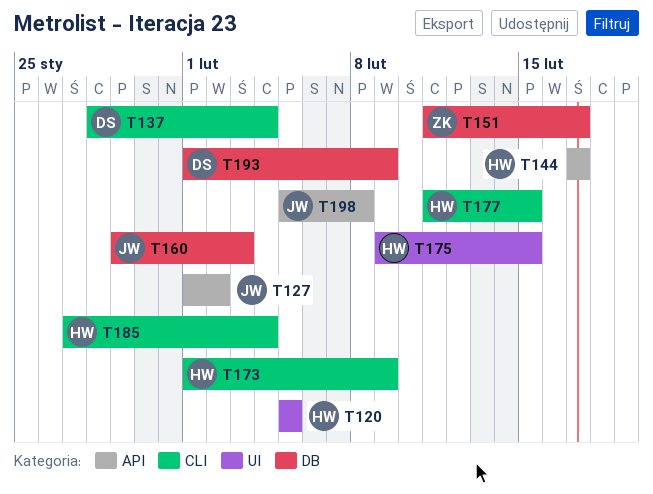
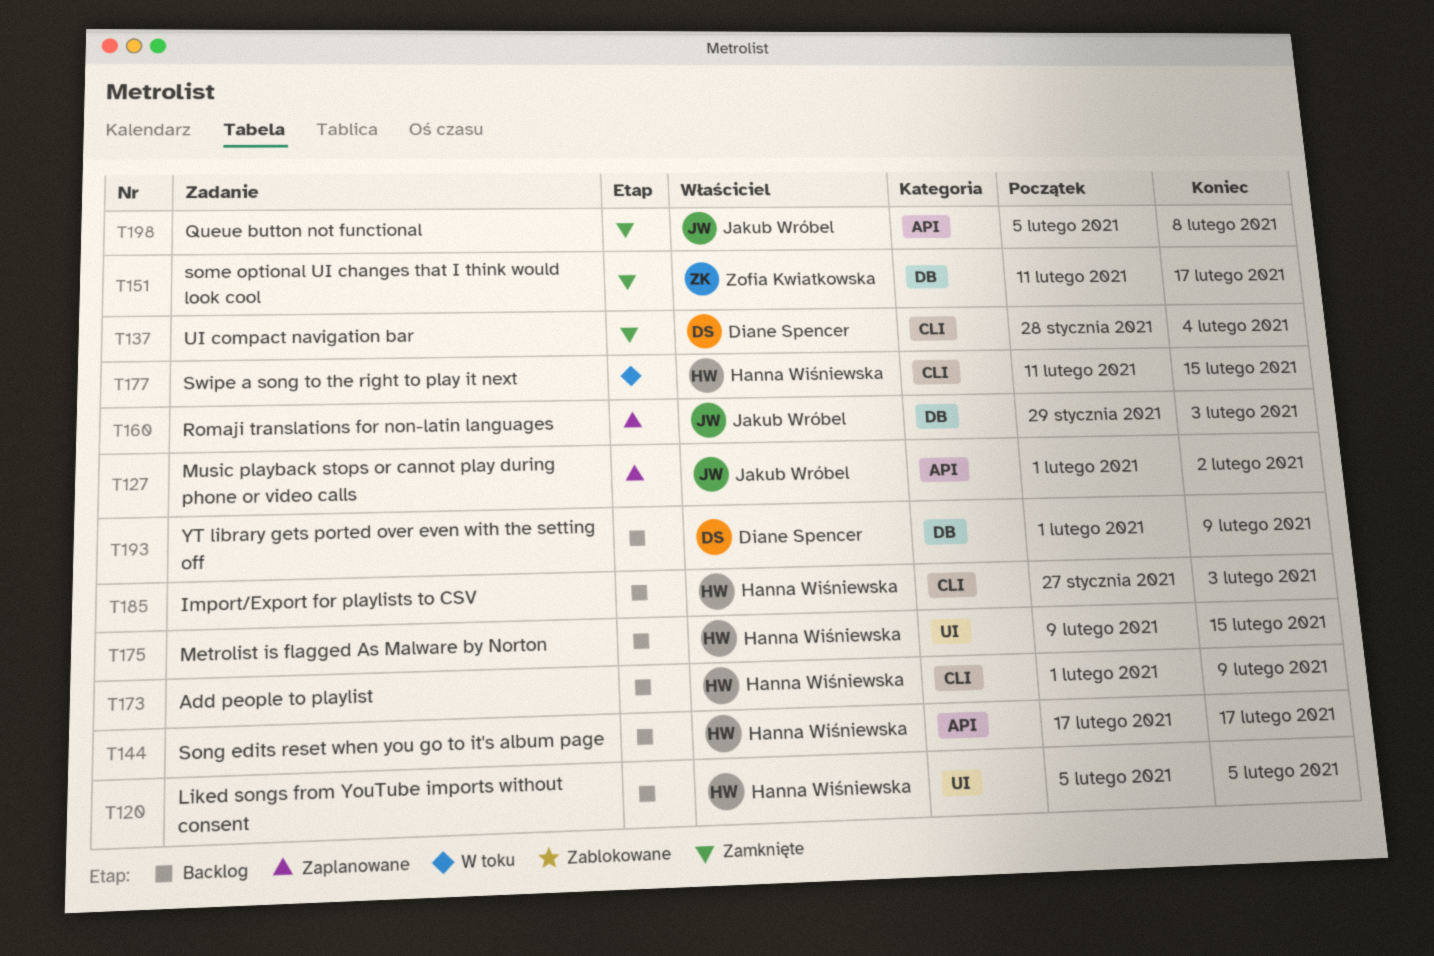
T185, due: Feb 4 -> Feb 3

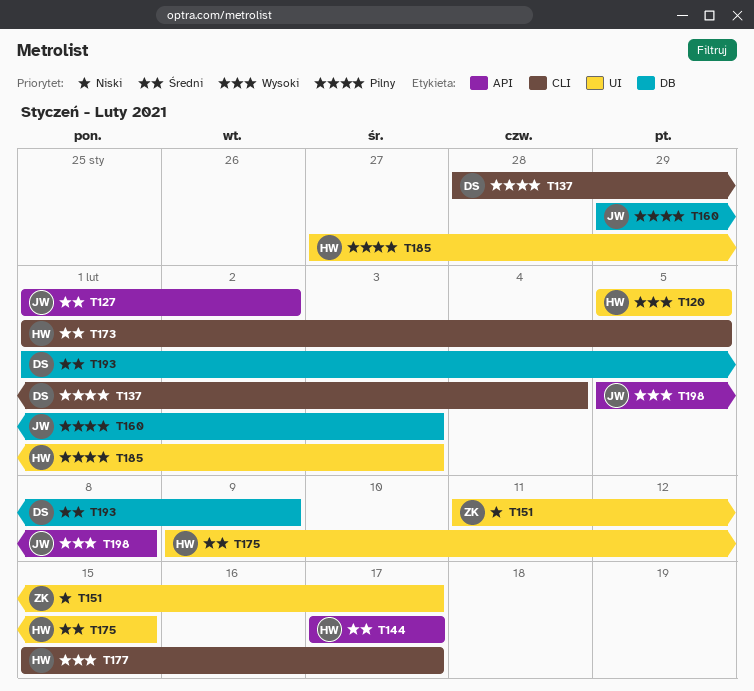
T151, label: DB -> UI
T173, due: Feb 9 -> Feb 5
T177, start: Feb 11 -> Feb 15
T177, due: Feb 15 -> Feb 17
T185, label: CLI -> UI

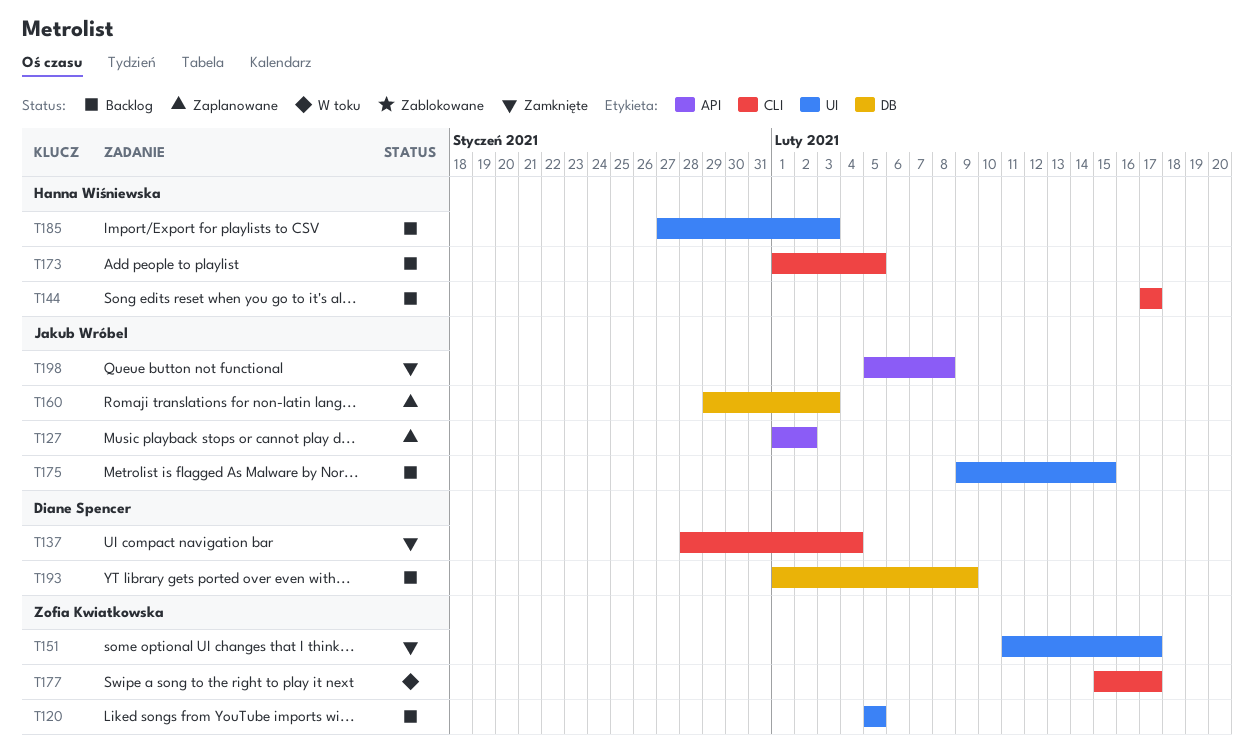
T120, owner: Hanna Wiśniewska -> Zofia Kwiatkowska
T144, label: API -> CLI
T175, owner: Hanna Wiśniewska -> Jakub Wróbel
T177, owner: Hanna Wiśniewska -> Zofia Kwiatkowska

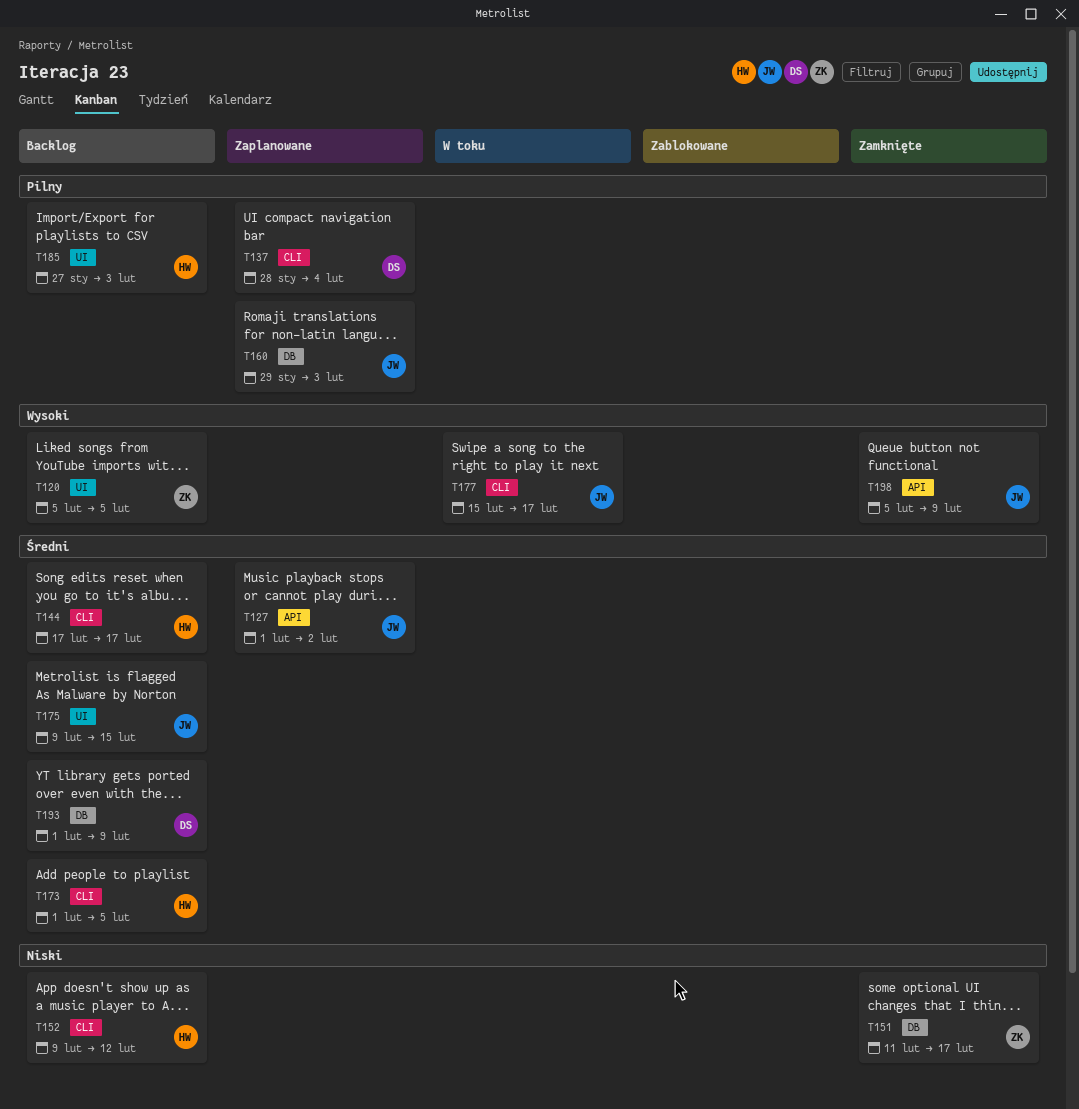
T137, status: Zamknięte -> Zaplanowane
T151, label: UI -> DB
T152: none -> present
T177, owner: Zofia Kwiatkowska -> Jakub Wróbel
T198, due: Feb 8 -> Feb 9

